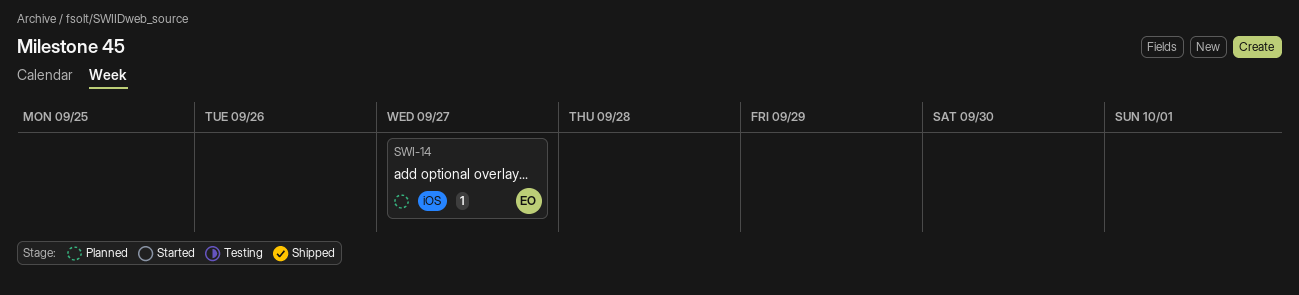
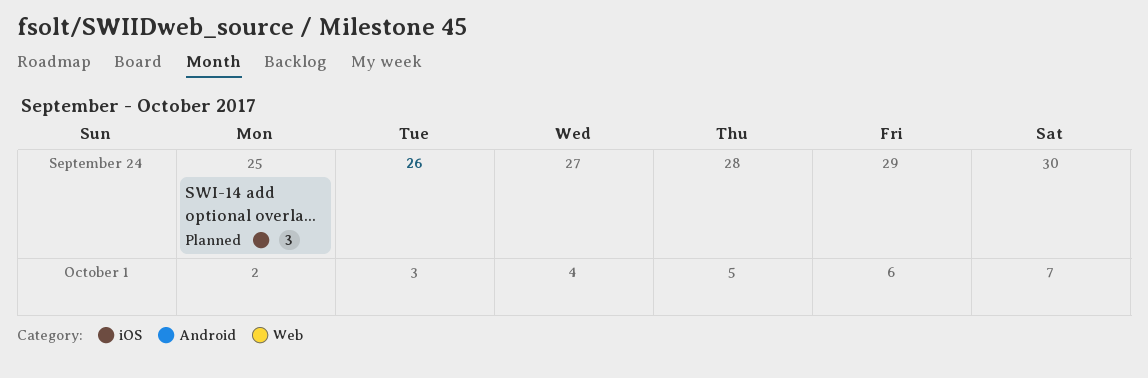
SWI-14, estimate: 1 -> 3
SWI-14, due: Sep 27 -> Sep 25

